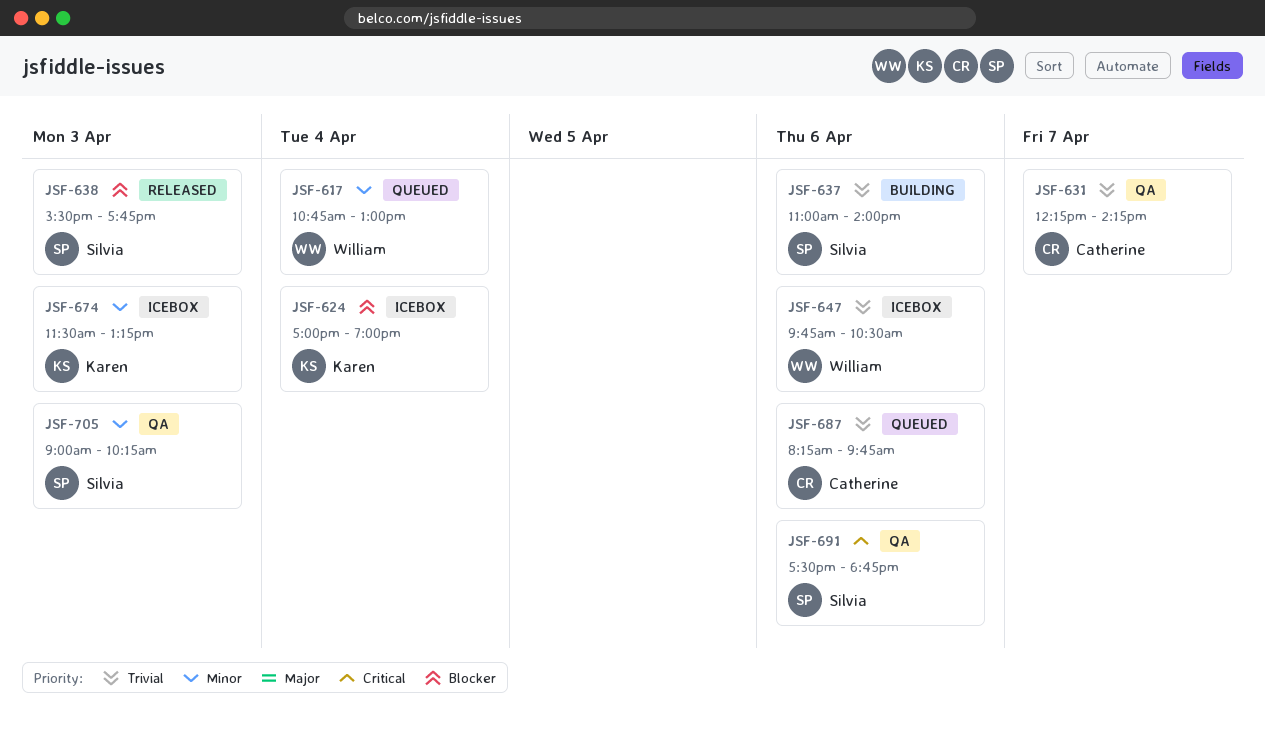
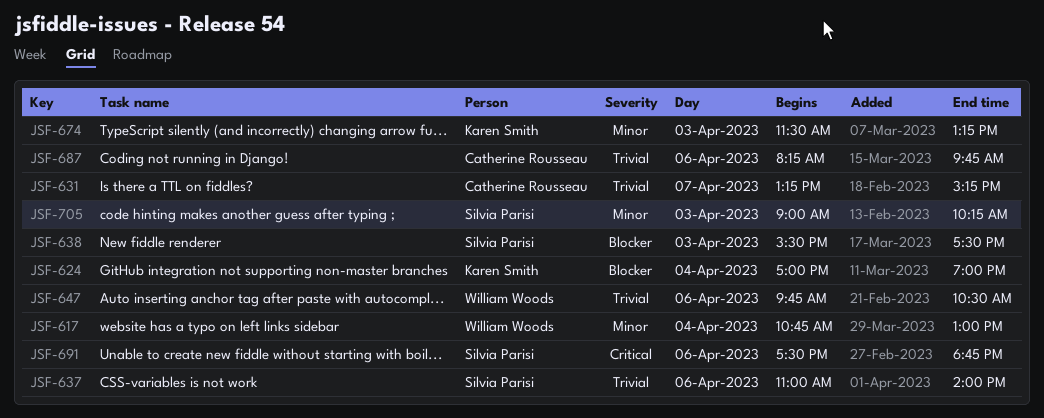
JSF-631, begins: 12:15 -> 13:15
JSF-631, ends: 14:15 -> 15:15
JSF-638, ends: 17:45 -> 17:30

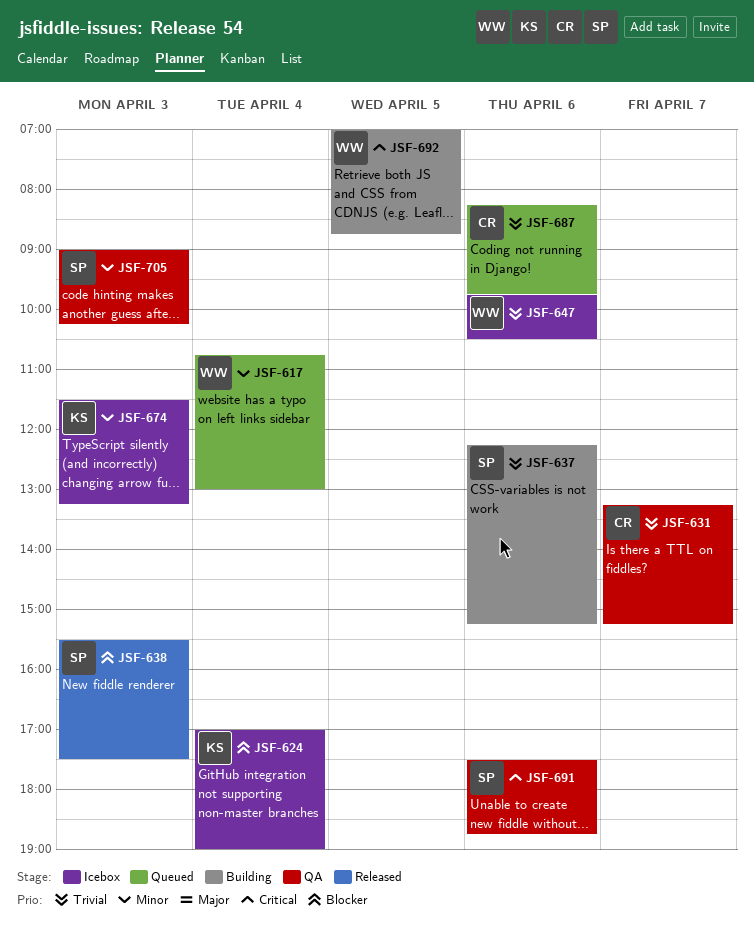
JSF-637, begins: 11:00 -> 12:15
JSF-637, ends: 14:00 -> 15:15
JSF-692: none -> present

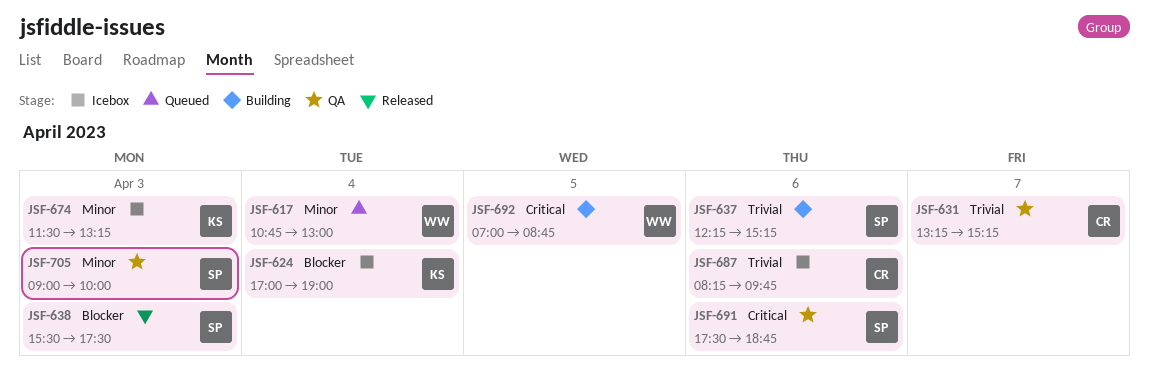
JSF-647: present -> none
JSF-687, status: Queued -> Icebox
JSF-705, ends: 10:15 -> 10:00

